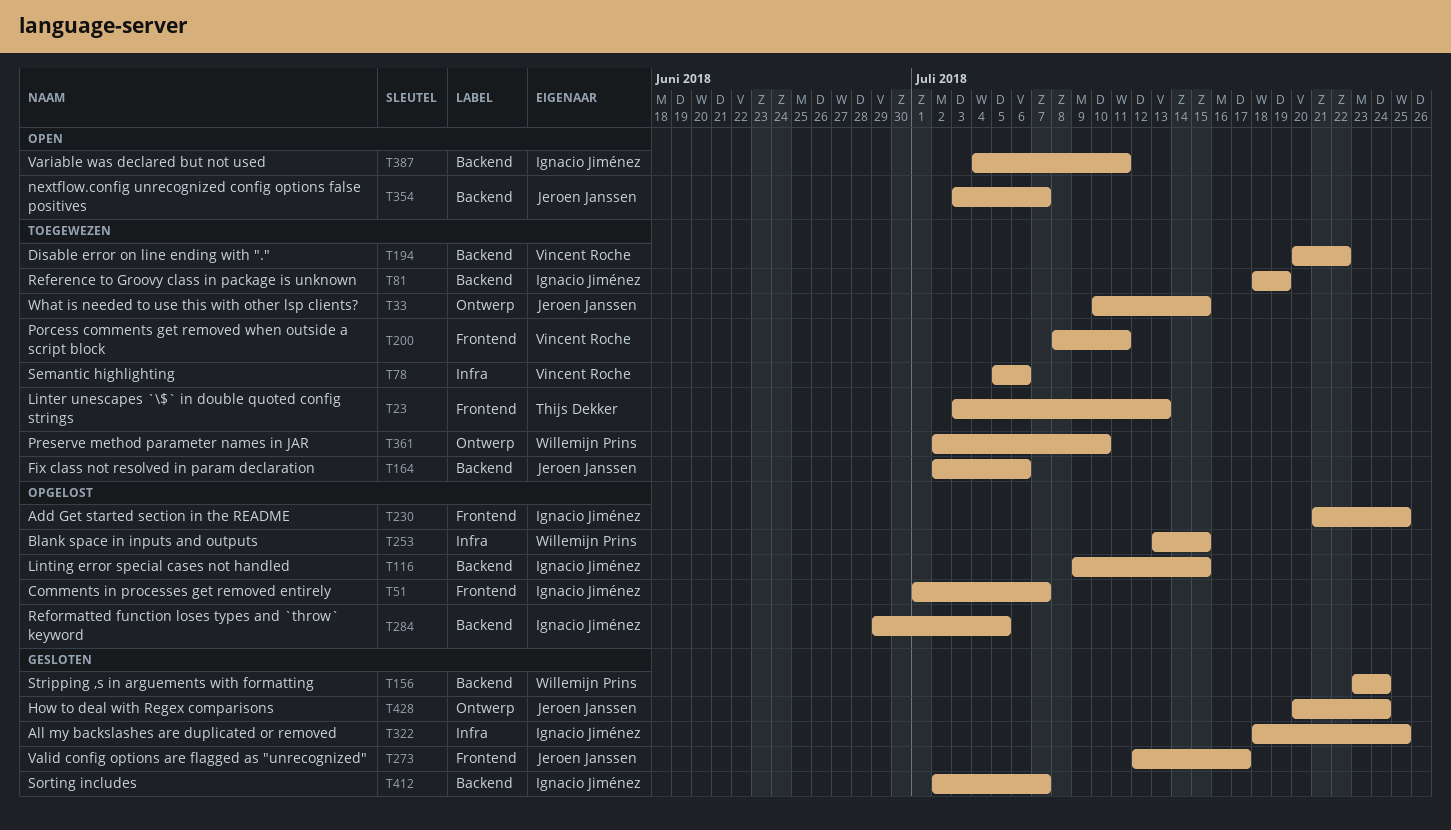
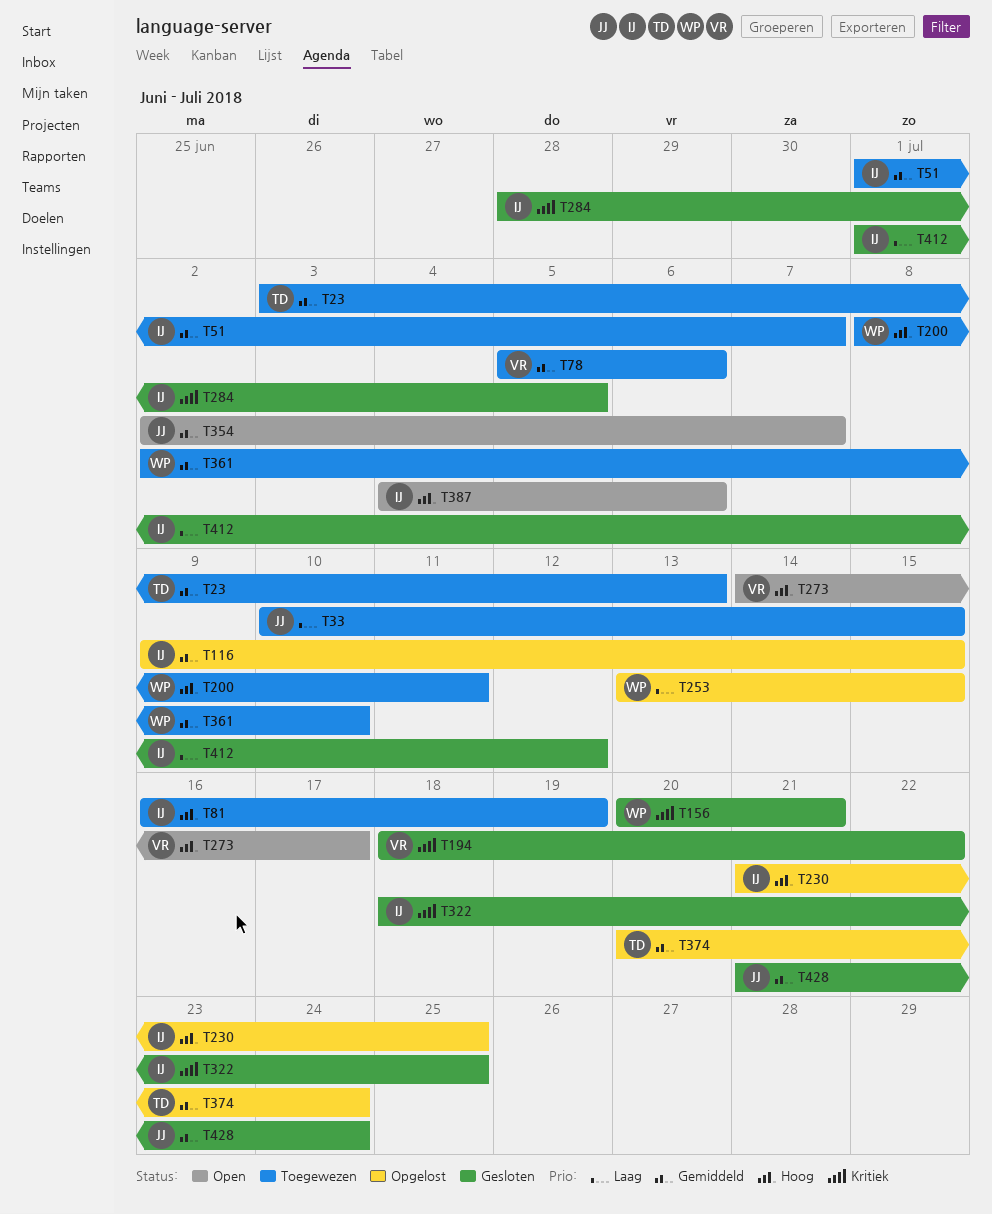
T51, status: Opgelost -> Toegewezen
T81, start: Jul 18 -> Jul 16
T156, start: Jul 23 -> Jul 20
T156, due: Jul 24 -> Jul 21
T164: present -> none
T194, status: Toegewezen -> Gesloten
T194, start: Jul 20 -> Jul 18
T200, owner: Vincent Roche -> Willemijn Prins
T273, status: Gesloten -> Open
T273, owner: Jeroen Janssen -> Vincent Roche
T273, start: Jul 12 -> Jul 14
T284, status: Opgelost -> Gesloten
T284, start: Jun 29 -> Jun 28
T354, start: Jul 3 -> Jul 2
T374: none -> present
T387, due: Jul 11 -> Jul 6
T412, start: Jul 2 -> Jul 1
T412, due: Jul 7 -> Jul 12
T428, start: Jul 20 -> Jul 21

